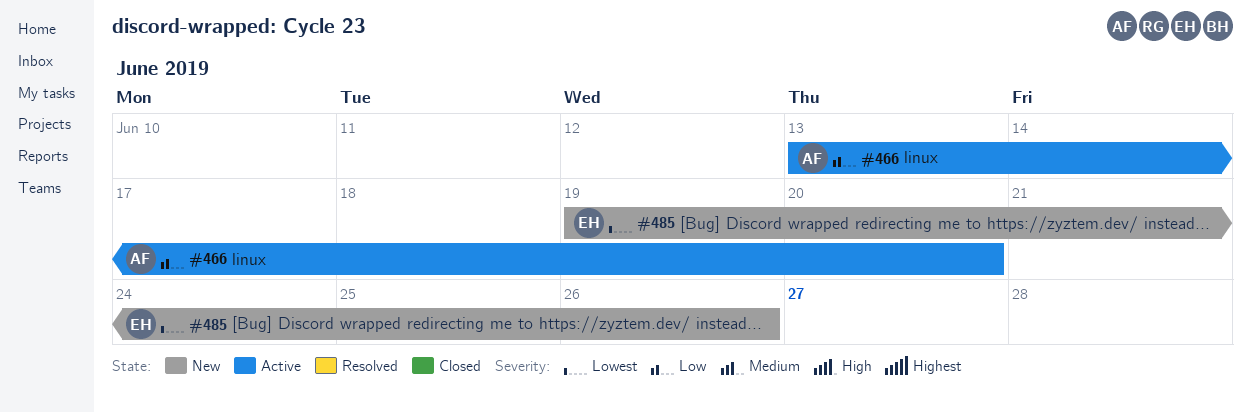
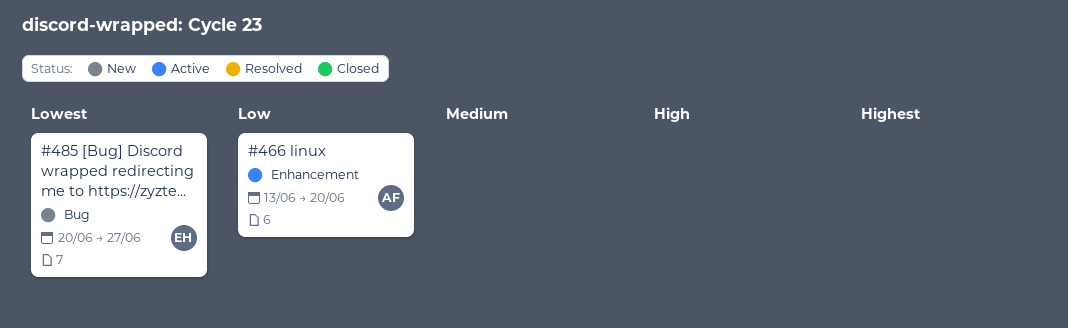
#485, start: Jun 19 -> Jun 20
#485, due: Jun 26 -> Jun 27

